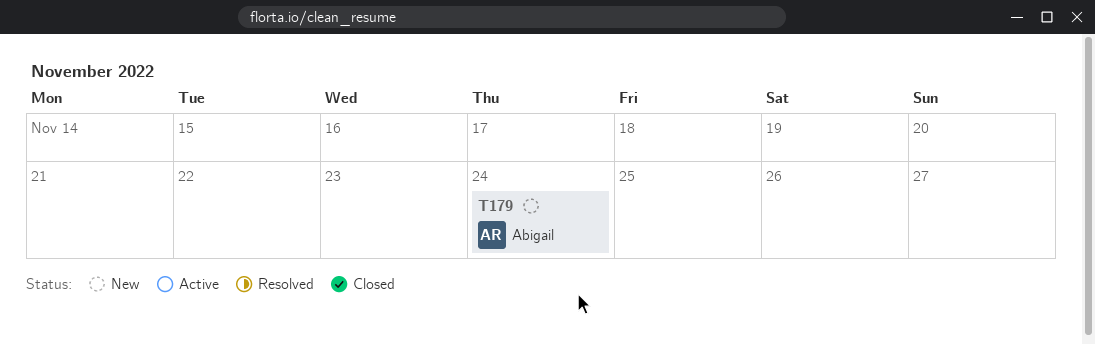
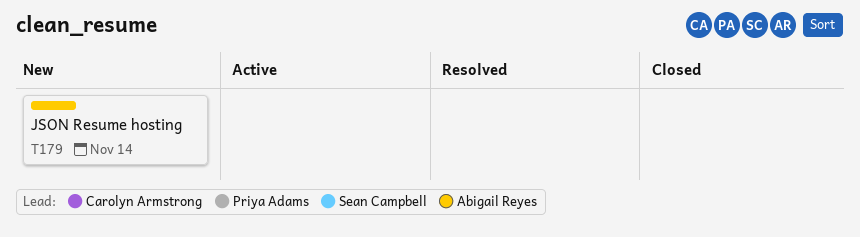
T179, due: Nov 24 -> Nov 14

